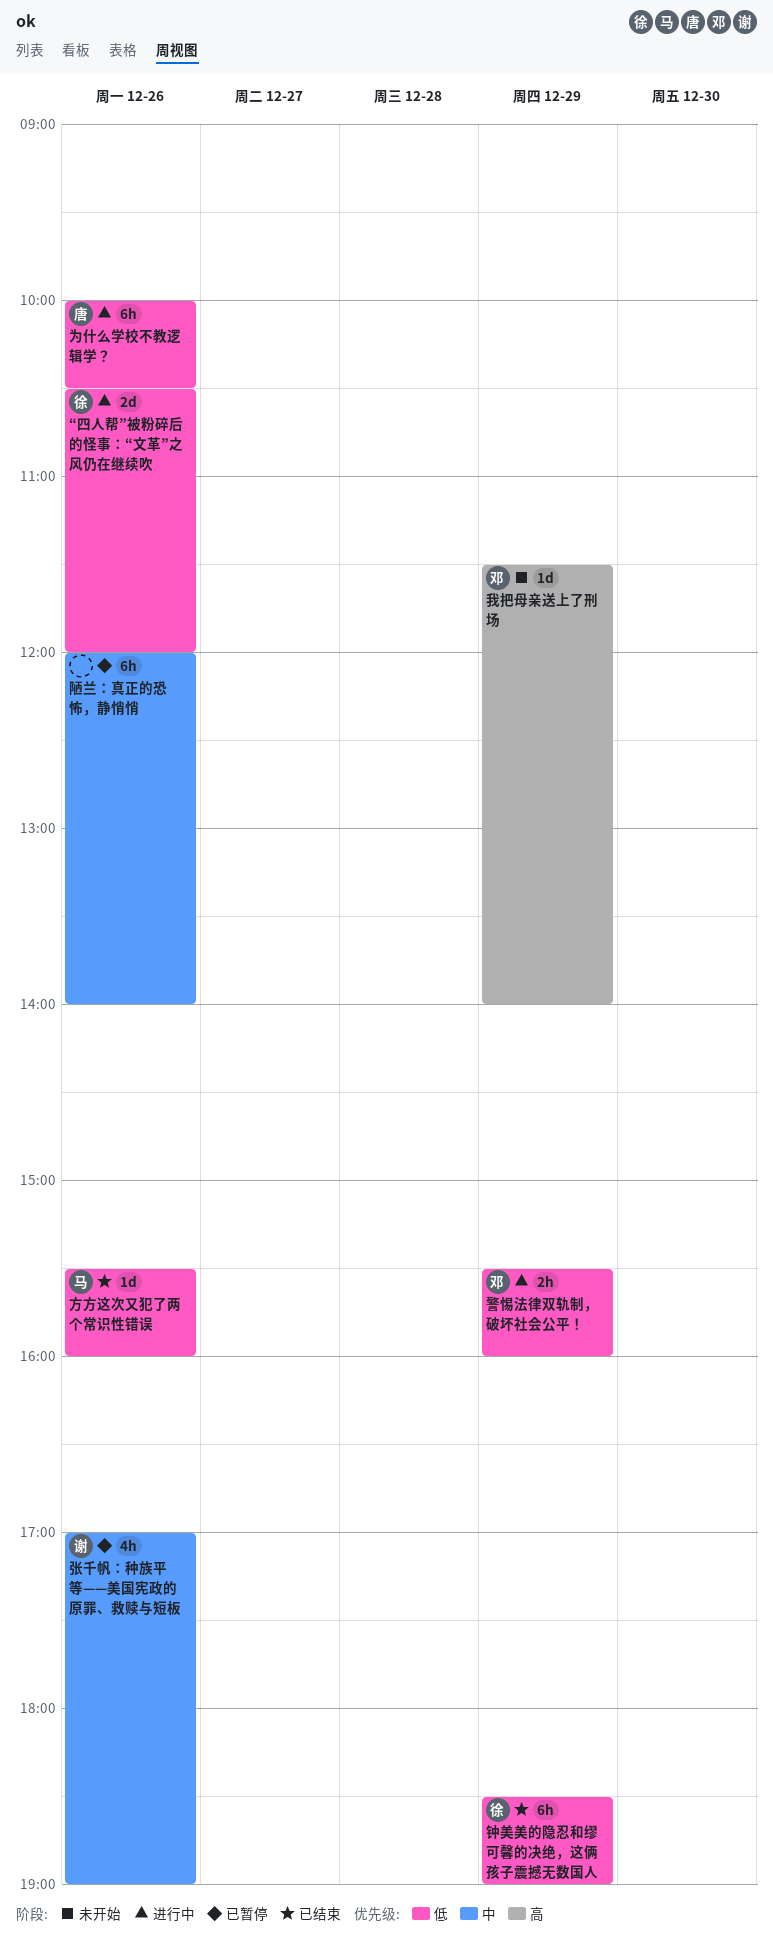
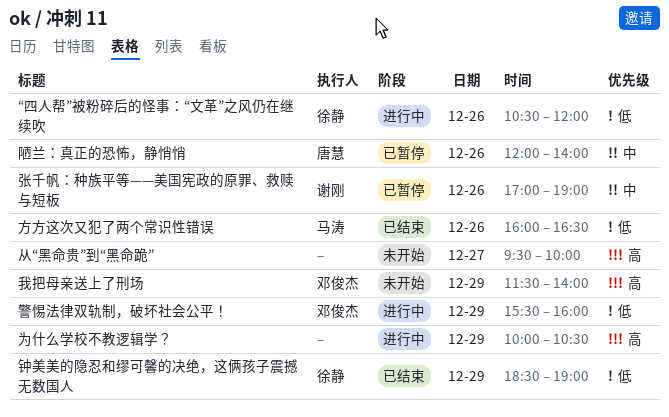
为什么学校不教逻辑学？, owner: 唐慧 -> none
为什么学校不教逻辑学？, priority: 低 -> 高
为什么学校不教逻辑学？, day: Dec 26 -> Dec 29
从“黑命贵”到“黑命跪”: none -> present
方方这次又犯了两个常识性错误, begins: 15:30 -> 16:00
方方这次又犯了两个常识性错误, ends: 16:00 -> 16:30
陋兰：真正的恐怖，静悄悄, owner: none -> 唐慧

